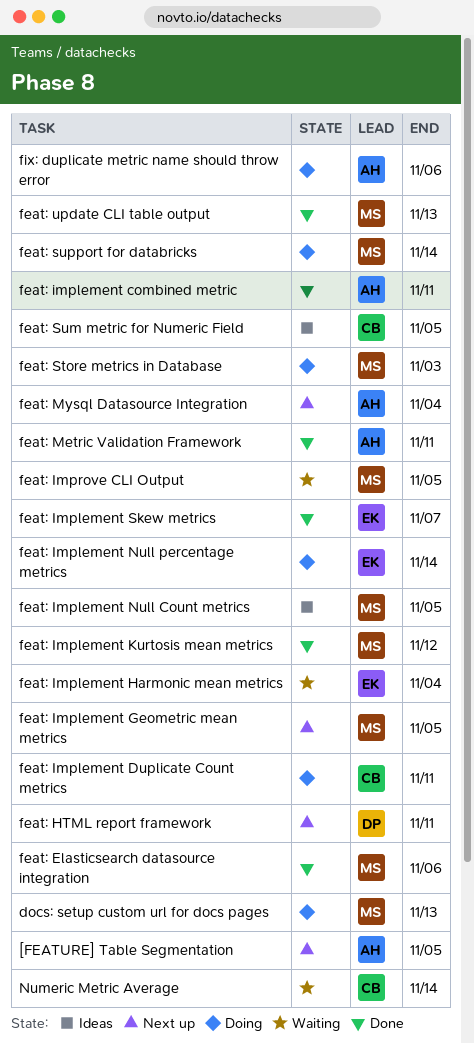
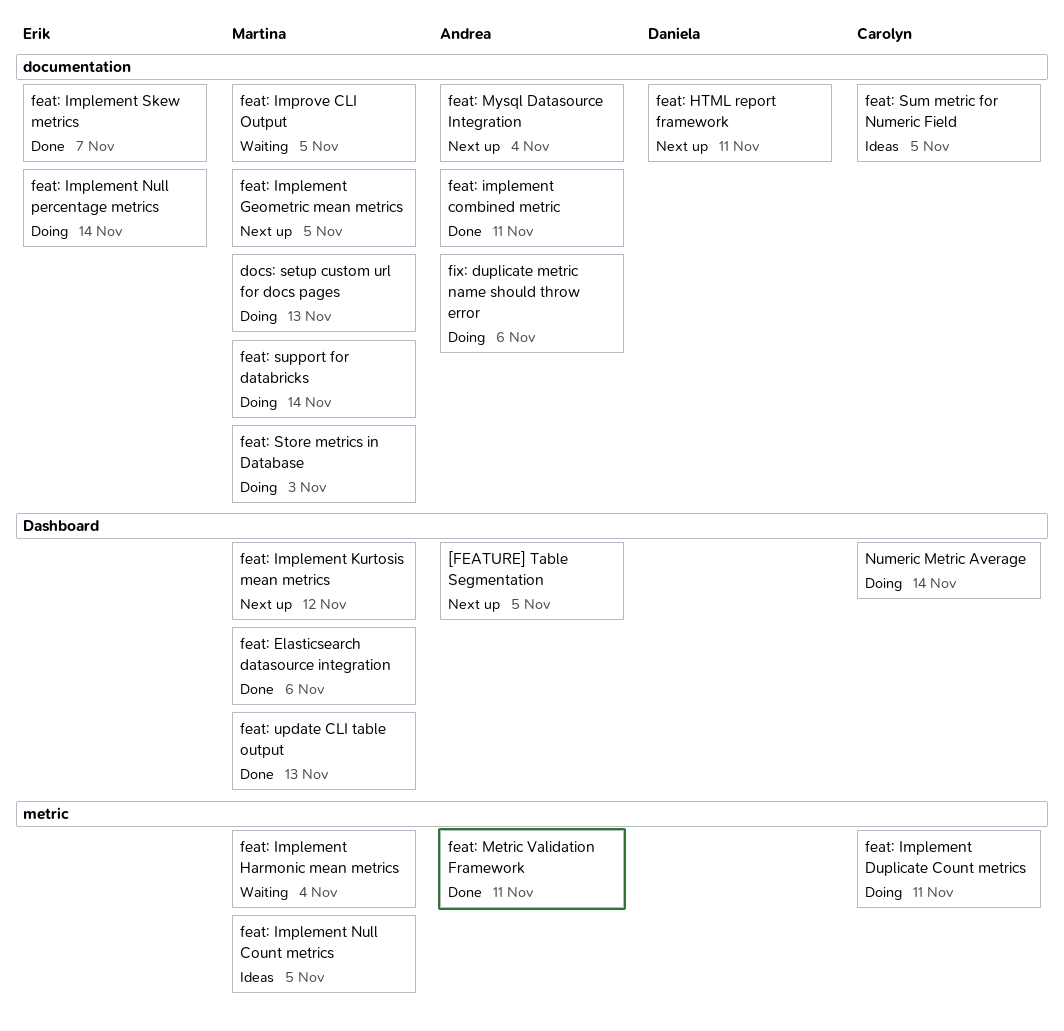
feat: Implement Harmonic mean metrics, owner: Erik -> Martina
feat: Implement Kurtosis mean metrics, status: Done -> Next up
Numeric Metric Average, status: Waiting -> Doing

